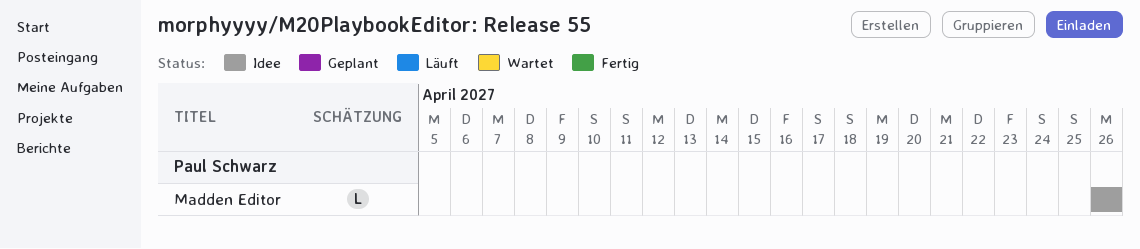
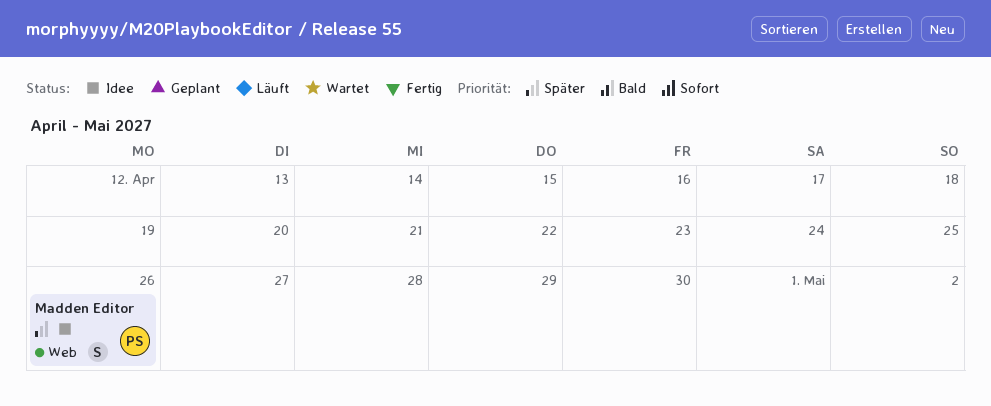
Madden Editor, estimate: L -> S

